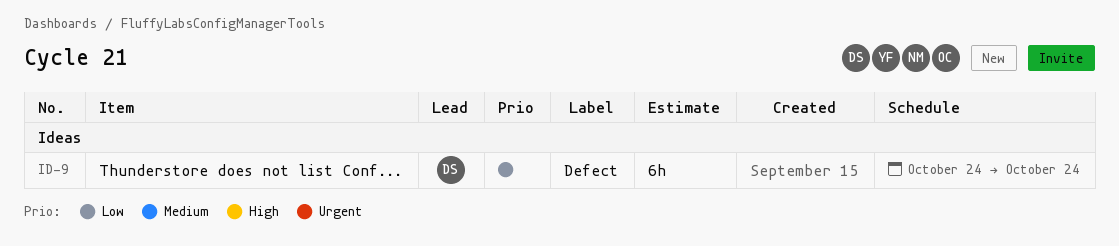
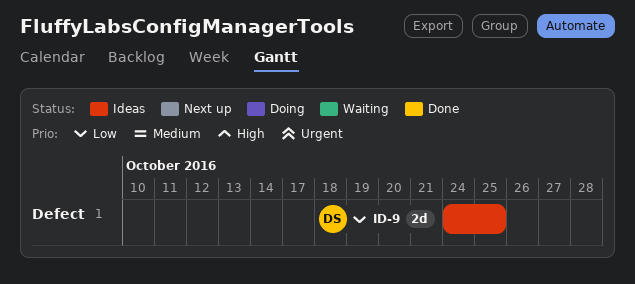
ID-9, estimate: 6h -> 2d
ID-9, due: Oct 24 -> Oct 25

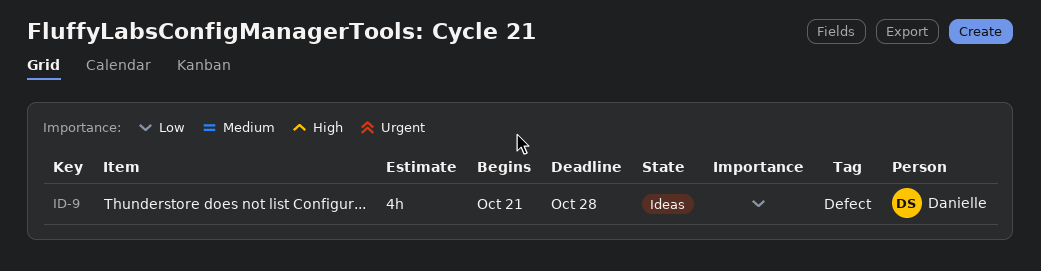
ID-9, estimate: 2d -> 4h
ID-9, start: Oct 24 -> Oct 21
ID-9, due: Oct 25 -> Oct 28

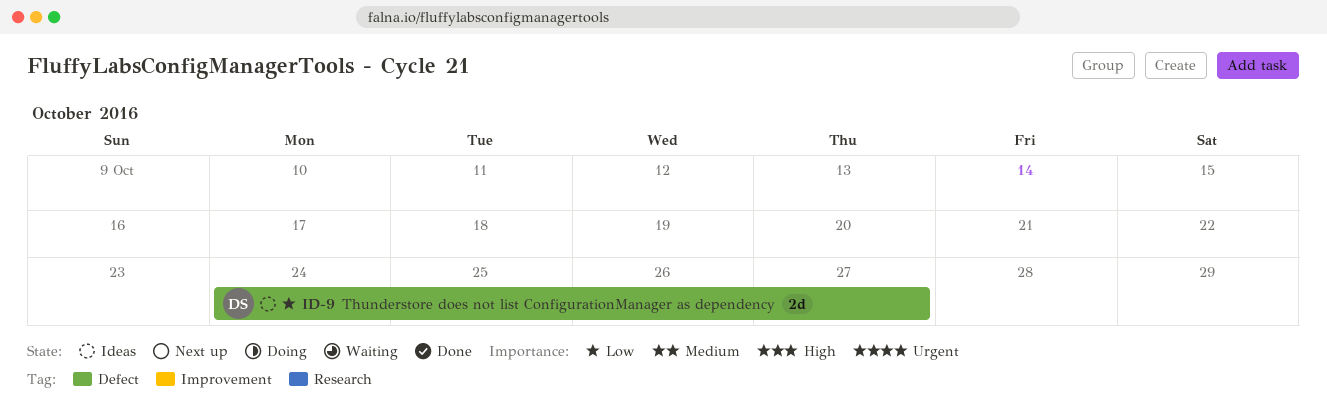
ID-9, estimate: 4h -> 2d
ID-9, start: Oct 21 -> Oct 24
ID-9, due: Oct 28 -> Oct 27

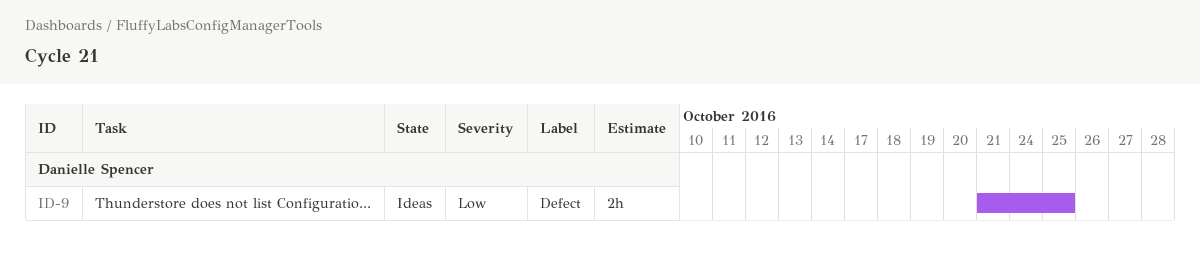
ID-9, estimate: 2d -> 2h
ID-9, start: Oct 24 -> Oct 21
ID-9, due: Oct 27 -> Oct 25

